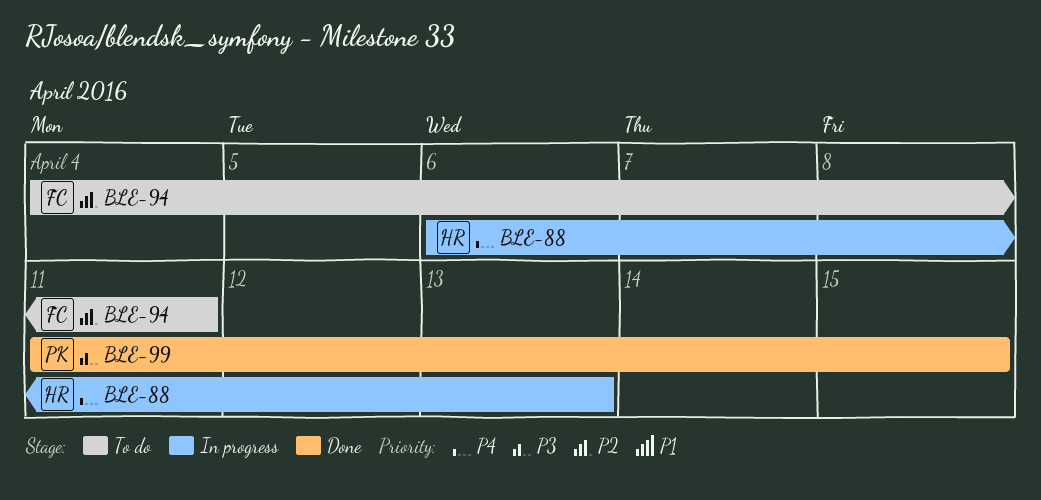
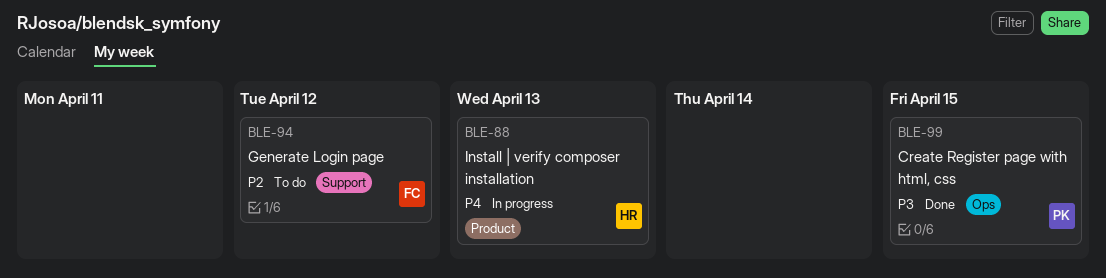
BLE-94, due: Apr 11 -> Apr 12

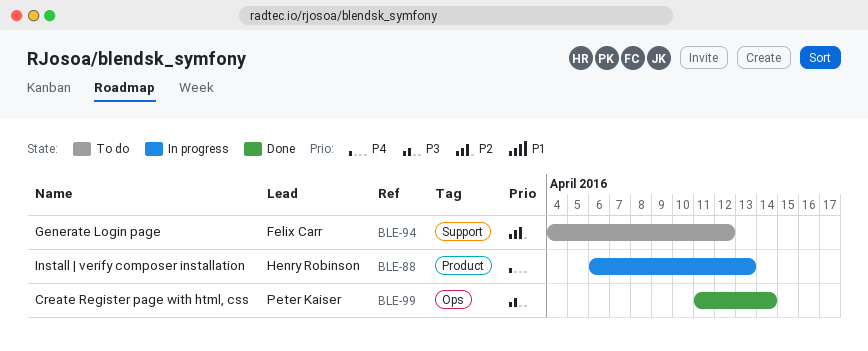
BLE-99, due: Apr 15 -> Apr 14

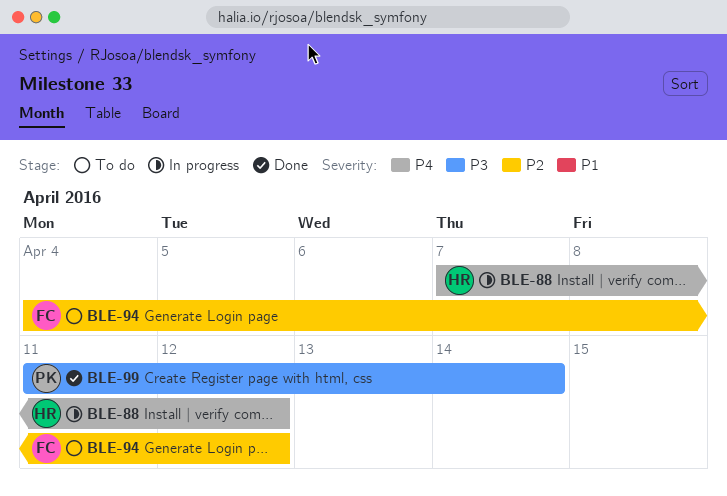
BLE-88, start: Apr 6 -> Apr 7
BLE-88, due: Apr 13 -> Apr 12

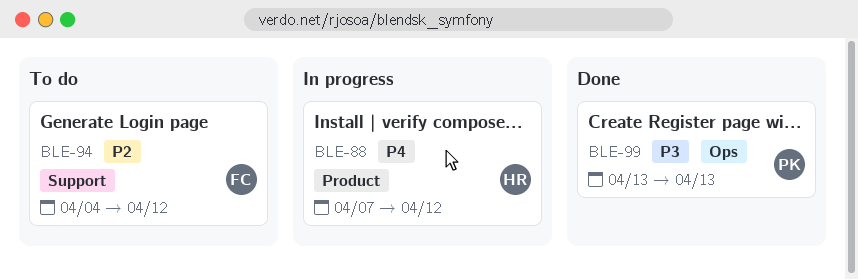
BLE-99, start: Apr 11 -> Apr 13
BLE-99, due: Apr 14 -> Apr 13

